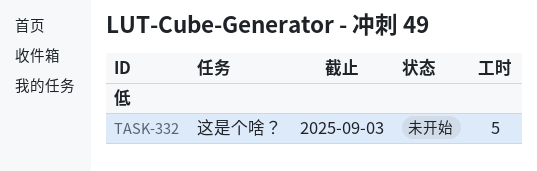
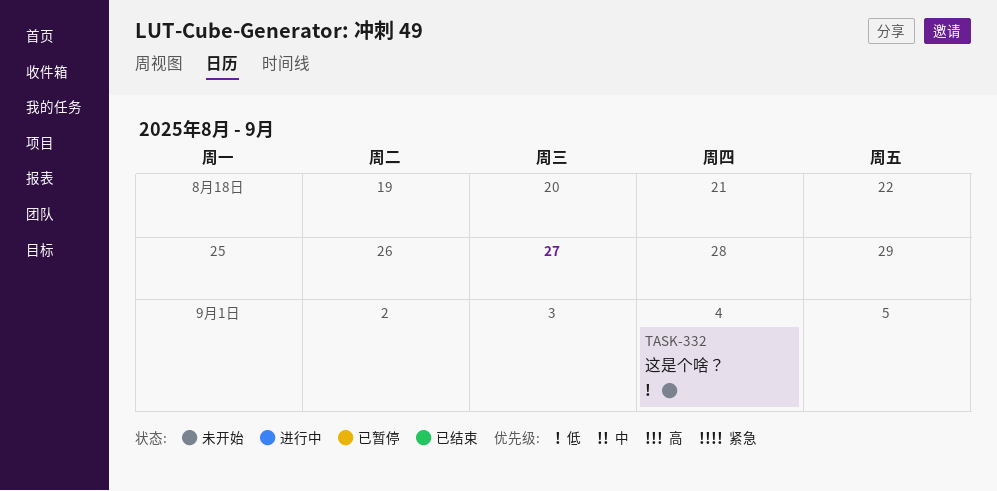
TASK-332, due: Sep 3 -> Sep 4

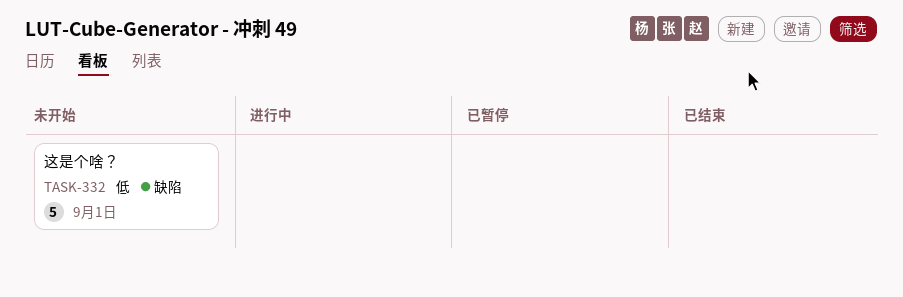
TASK-332, due: Sep 4 -> Sep 1

